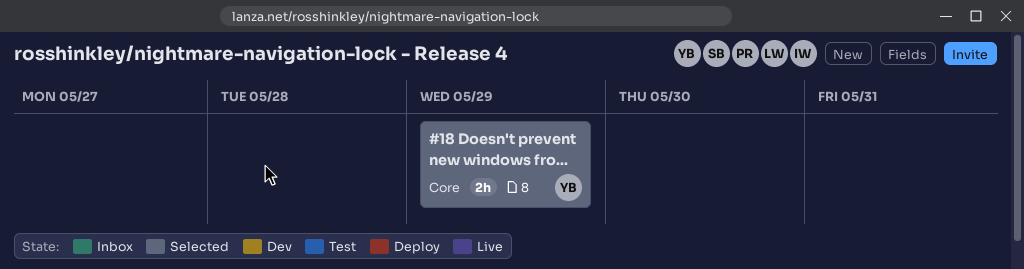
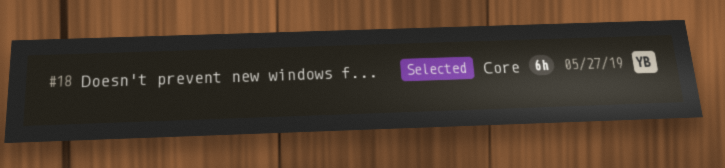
#18, estimate: 2h -> 6h
#18, due: May 29 -> May 27

